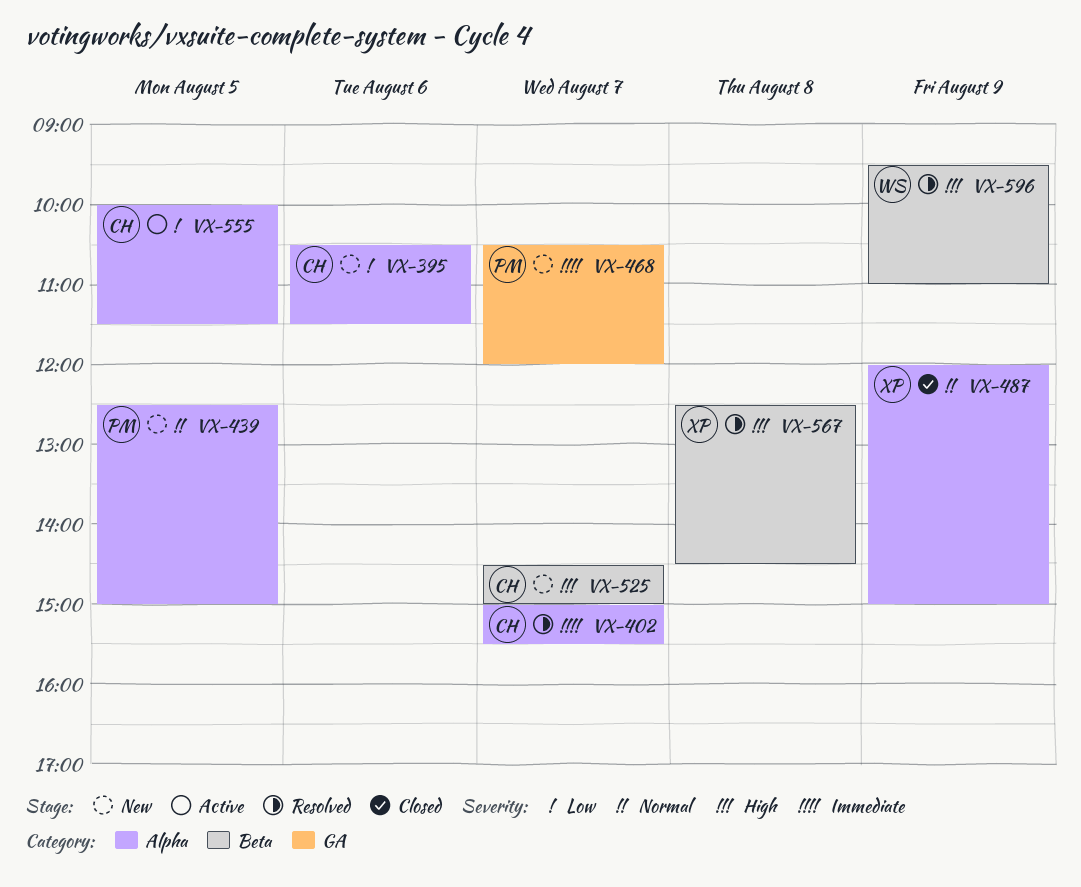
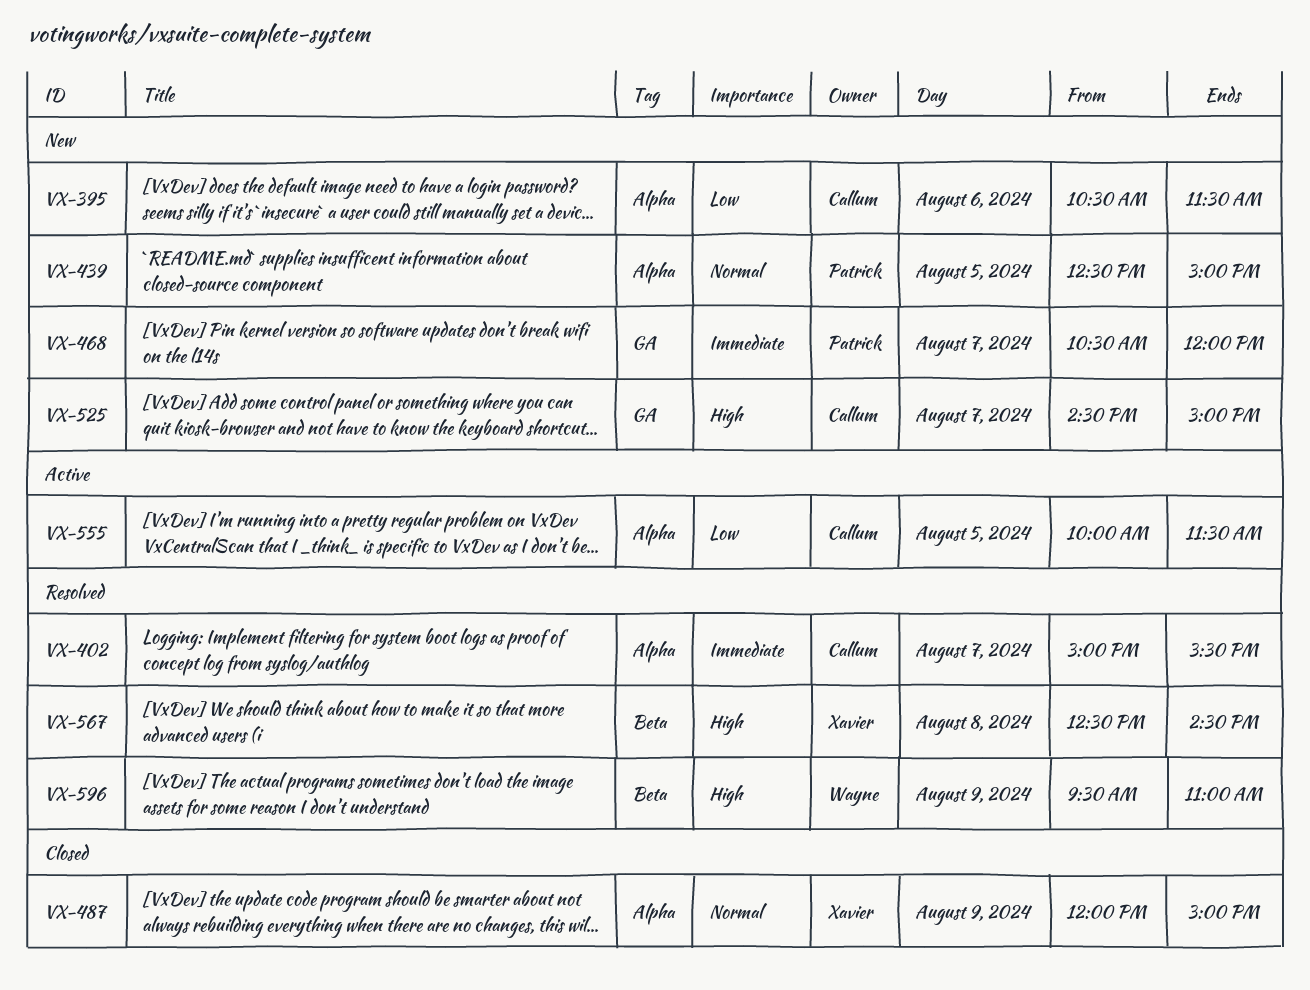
VX-525, label: Beta -> GA

